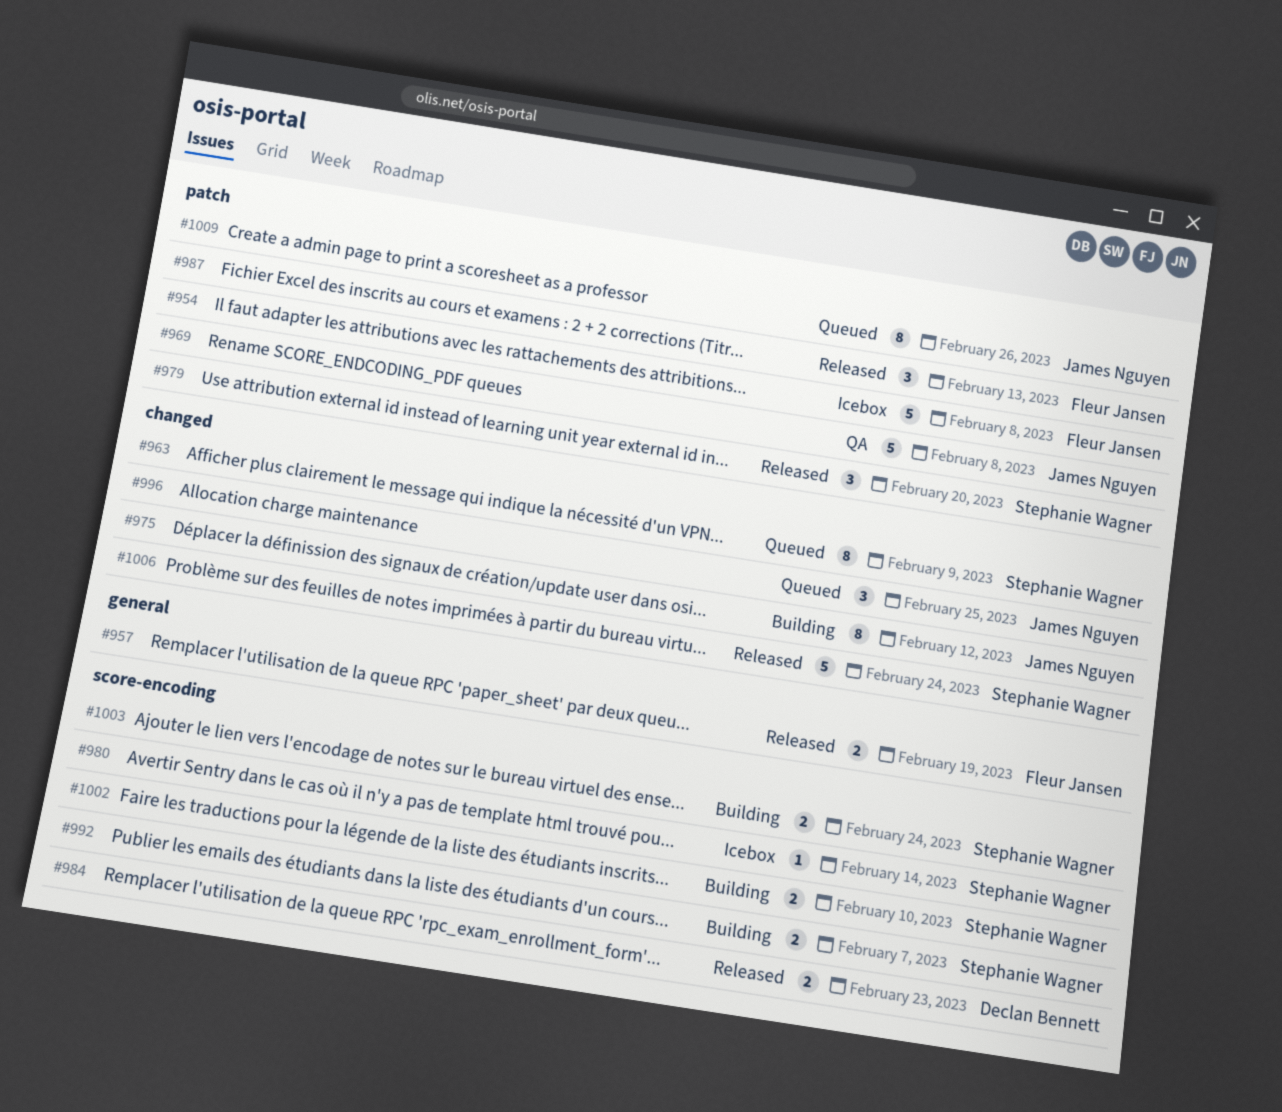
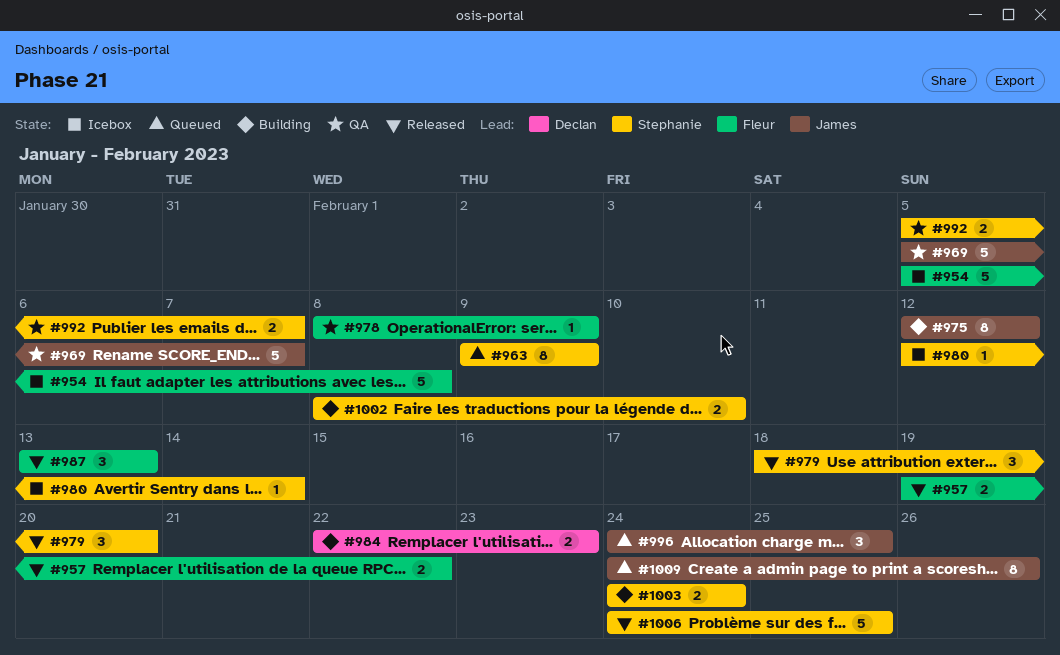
#957, due: Feb 19 -> Feb 22
#969, due: Feb 8 -> Feb 7
#978: none -> present
#984, status: Released -> Building
#992, status: Building -> QA
#1006, due: Feb 24 -> Feb 25

